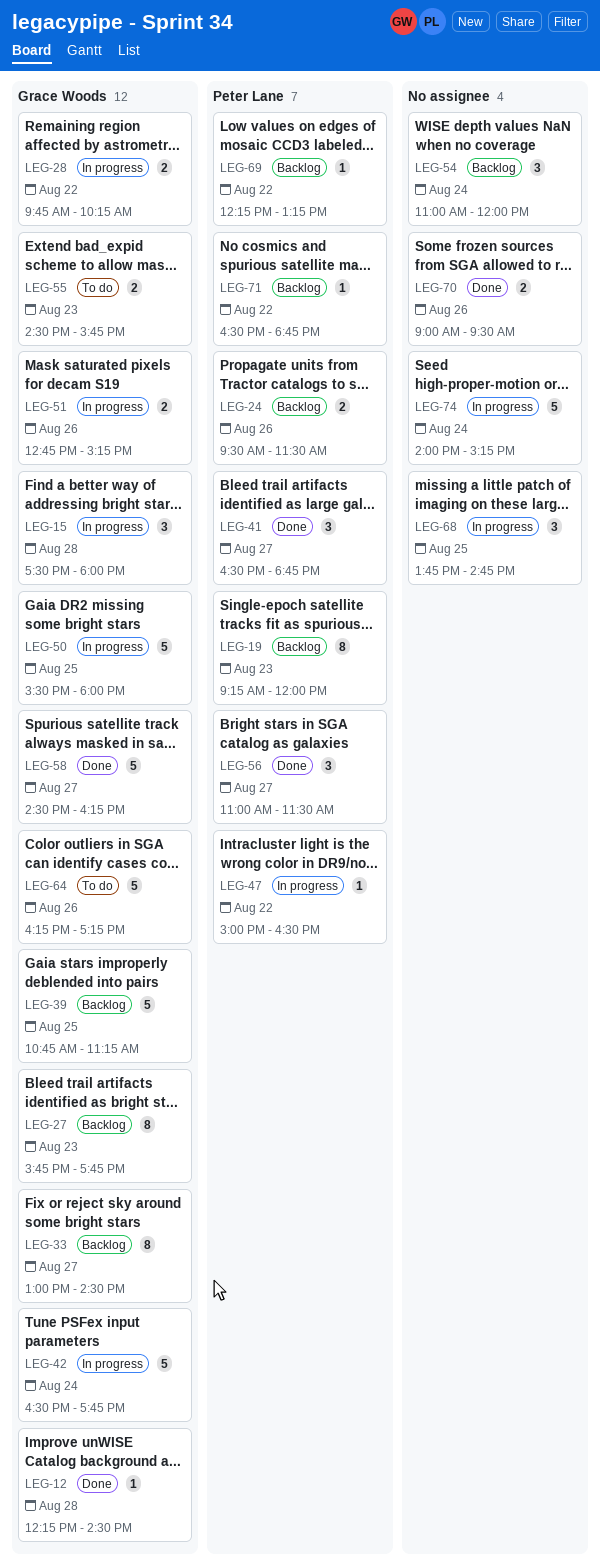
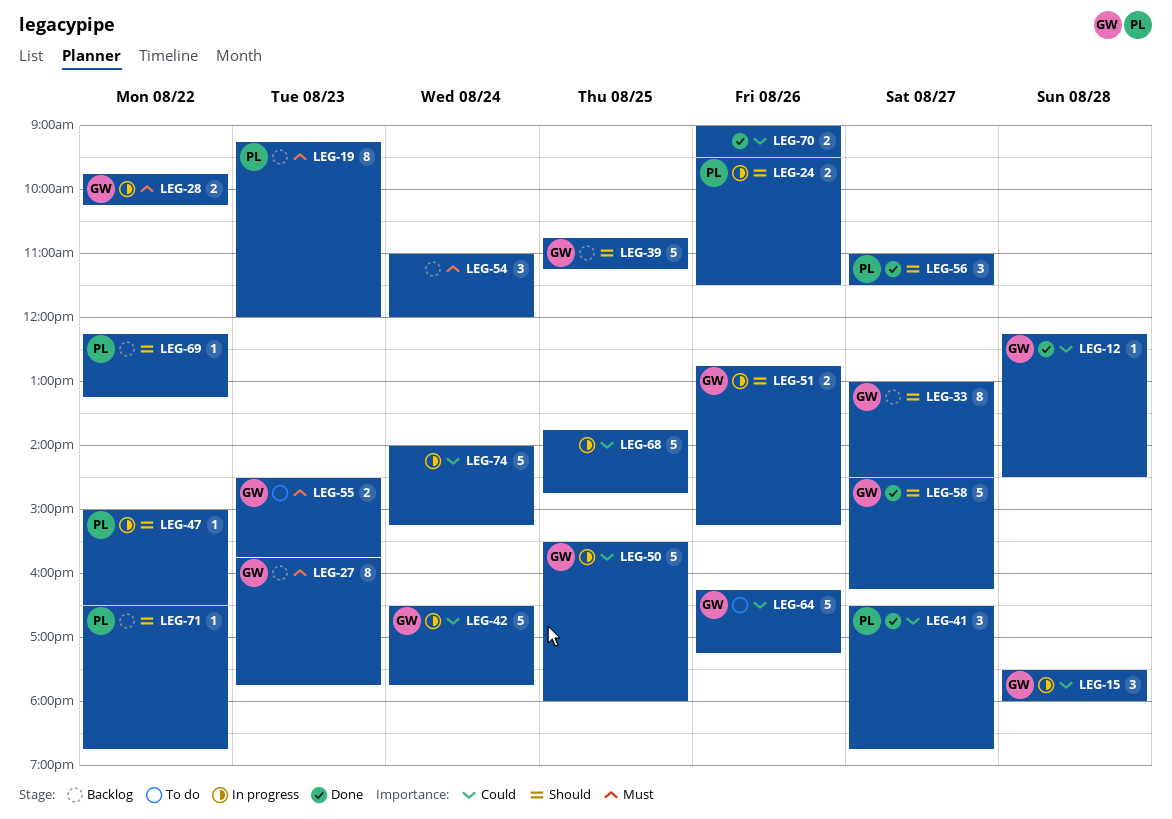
LEG-24, status: Backlog -> In progress
LEG-68, estimate: 3 -> 5

